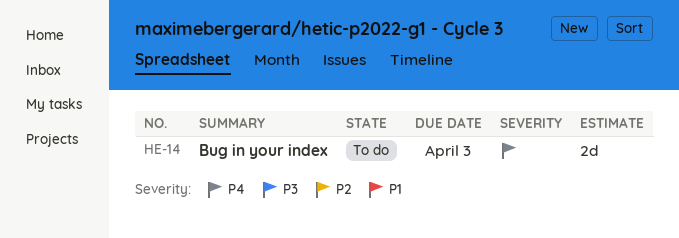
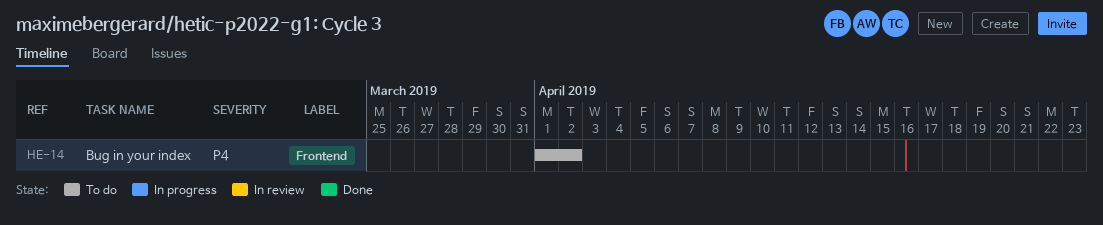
HE-14, due: Apr 3 -> Apr 2

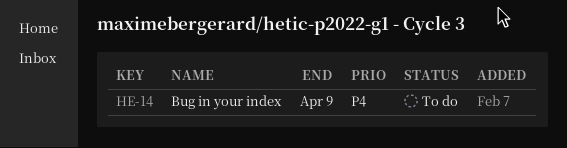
HE-14, due: Apr 2 -> Apr 9

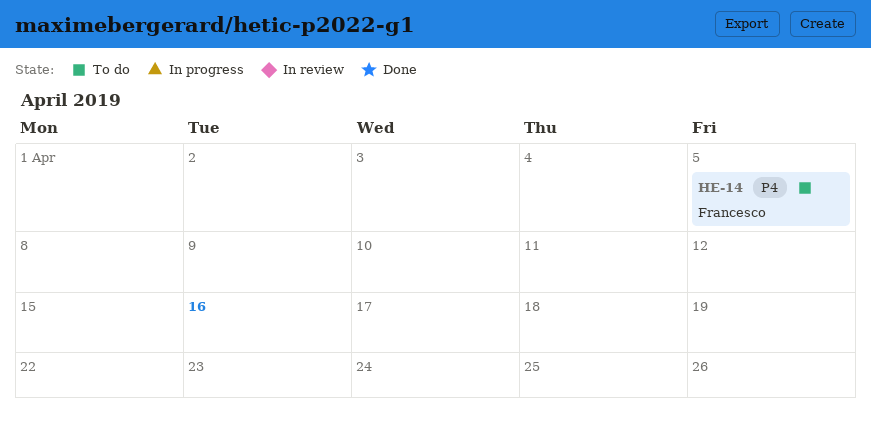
HE-14, due: Apr 9 -> Apr 5

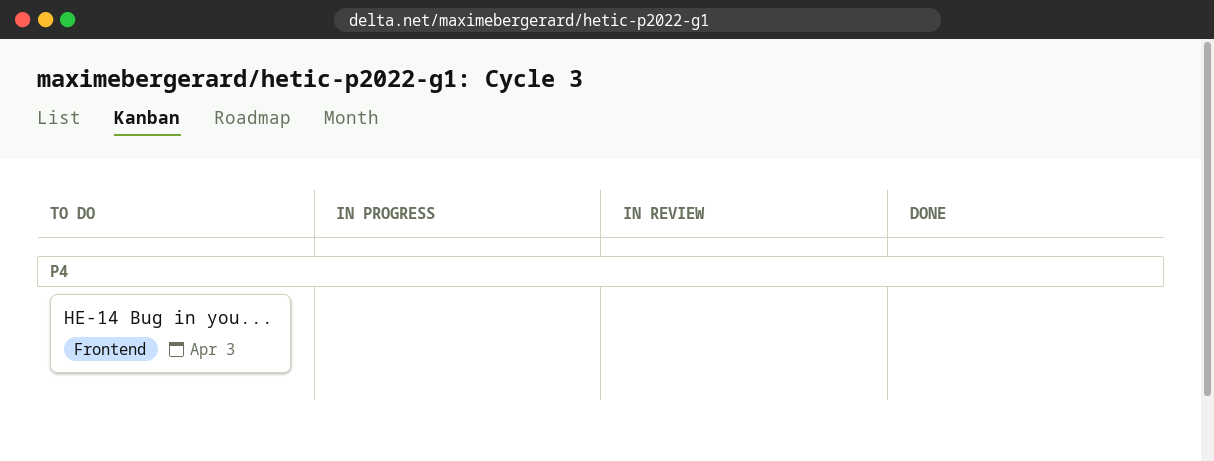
HE-14, due: Apr 5 -> Apr 3

